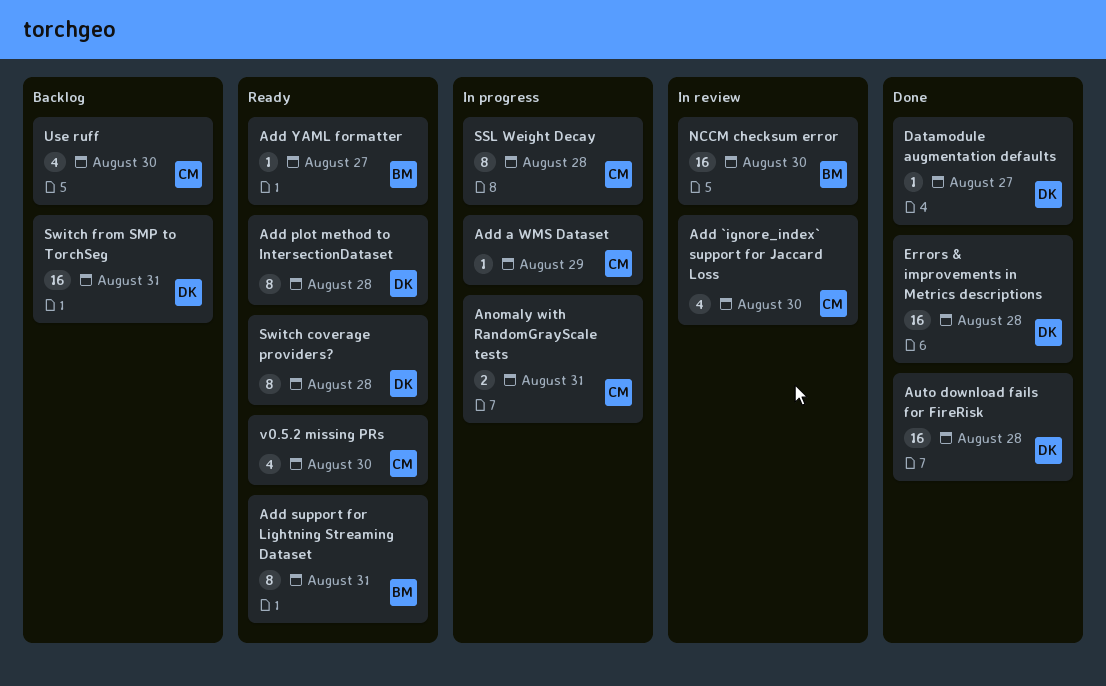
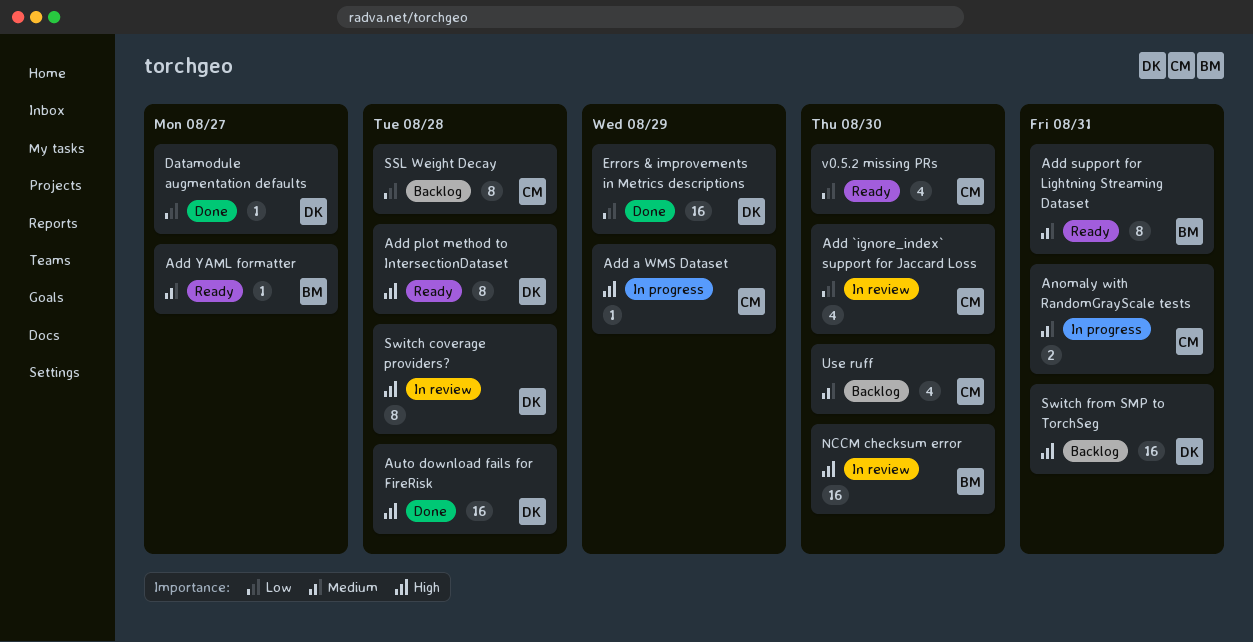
Errors & improvements in Metrics descriptions, due: Aug 28 -> Aug 29
SSL Weight Decay, status: In progress -> Backlog
Switch coverage providers?, status: Ready -> In review

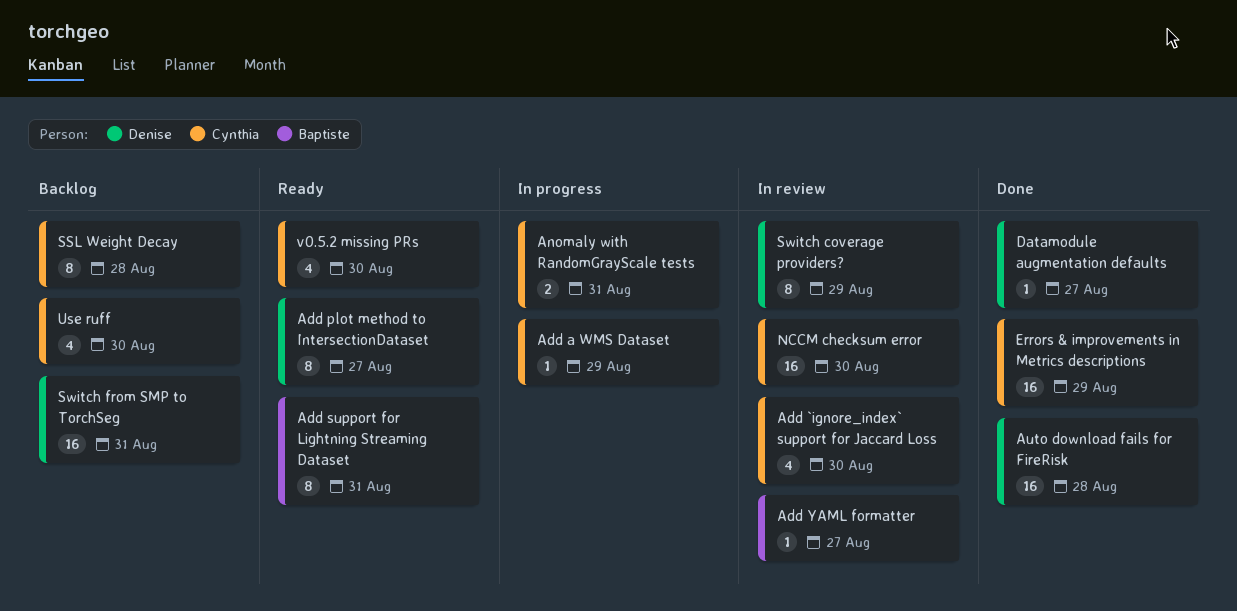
Add plot method to IntersectionDataset, due: Aug 28 -> Aug 27
Add YAML formatter, status: Ready -> In review
Errors & improvements in Metrics descriptions, owner: Denise -> Cynthia
NCCM checksum error, owner: Baptiste -> Cynthia
Switch coverage providers?, due: Aug 28 -> Aug 29

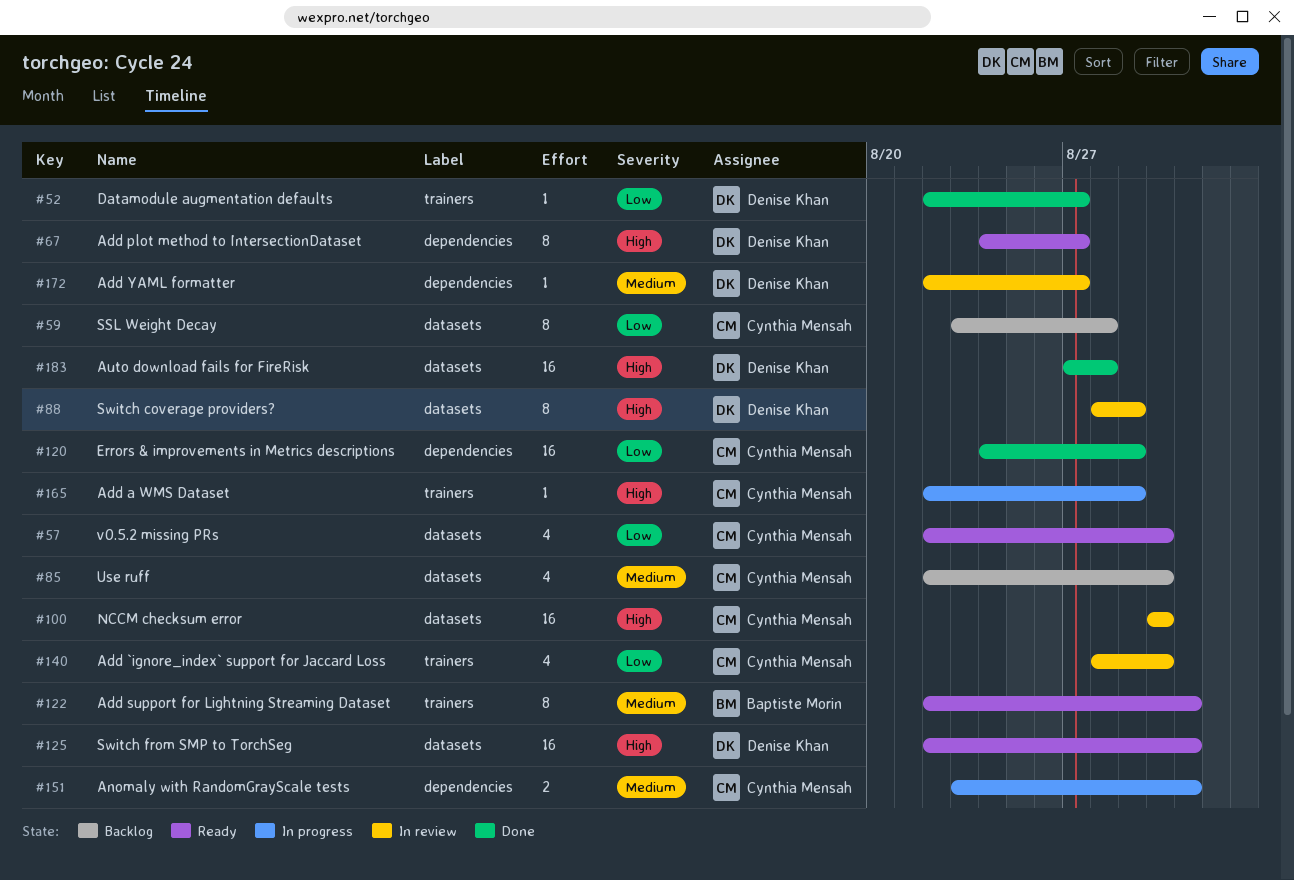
Add YAML formatter, owner: Baptiste Morin -> Denise Khan
Switch from SMP to TorchSeg, status: Backlog -> Ready

